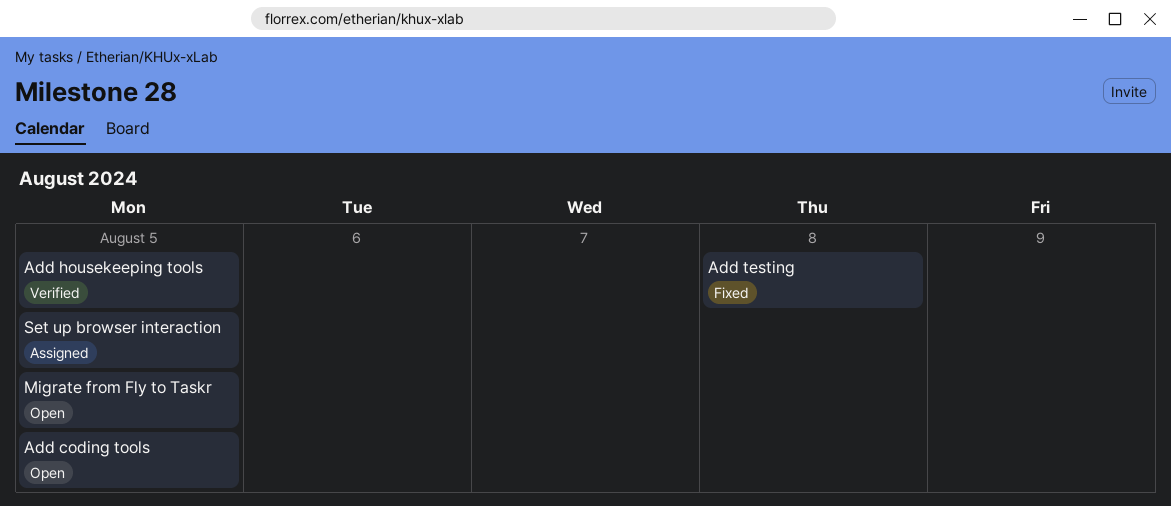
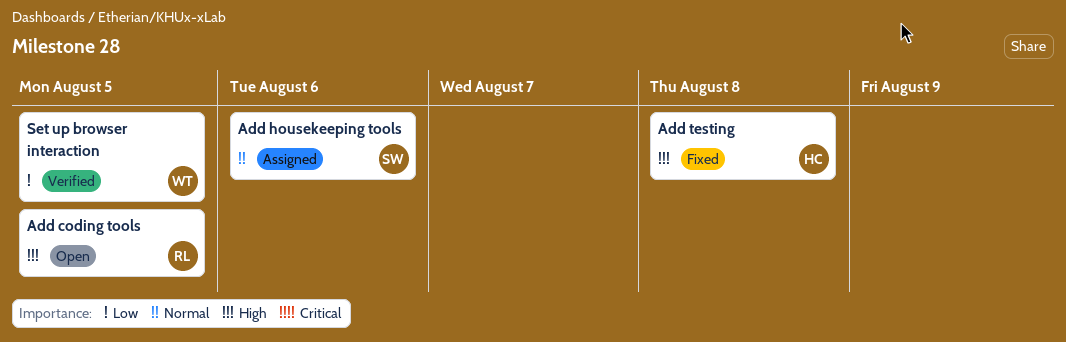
Add housekeeping tools, status: Verified -> Assigned
Add housekeeping tools, due: Aug 5 -> Aug 6
Migrate from Fly to Taskr: present -> none
Set up browser interaction, status: Assigned -> Verified

